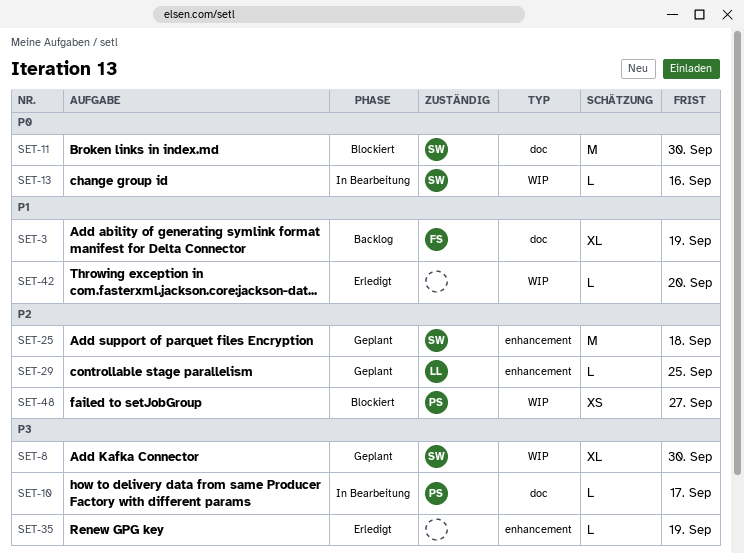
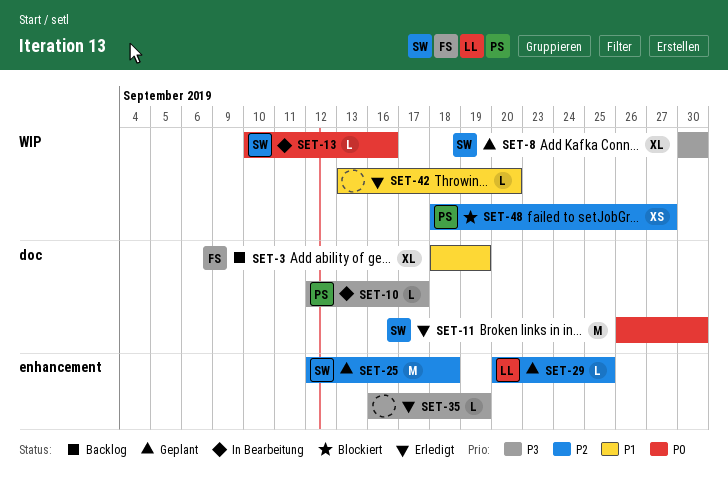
SET-11, status: Blockiert -> Erledigt

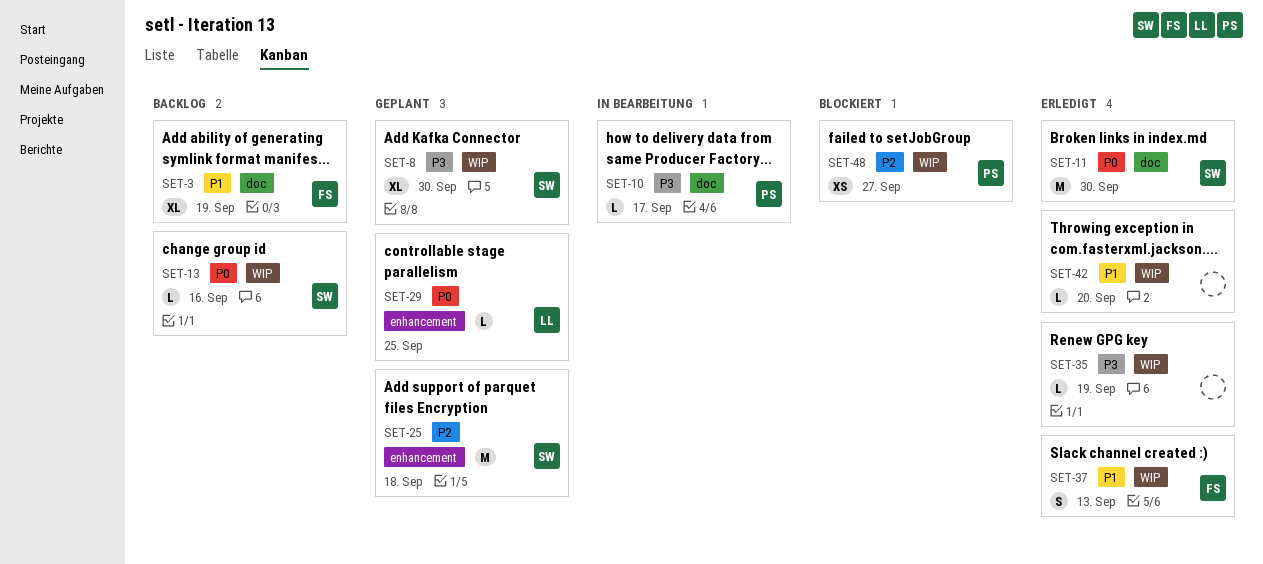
SET-13, status: In Bearbeitung -> Backlog
SET-29, priority: P2 -> P0
SET-35, label: enhancement -> WIP
SET-37: none -> present

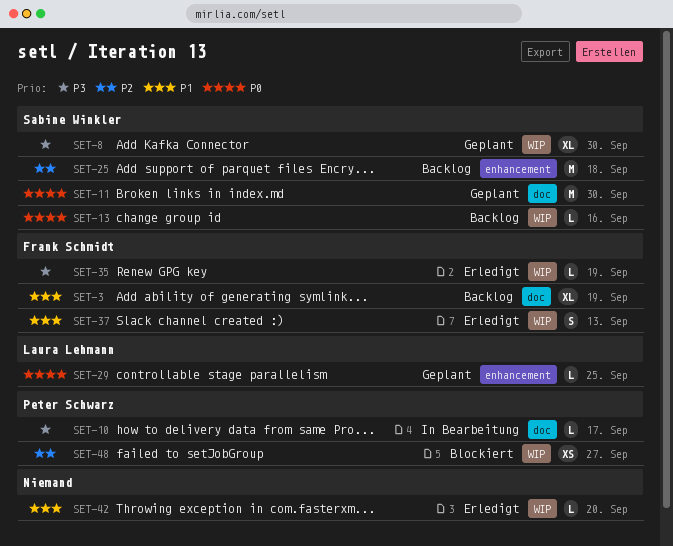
SET-11, status: Erledigt -> Geplant
SET-25, status: Geplant -> Backlog
SET-35, owner: none -> Frank Schmidt

